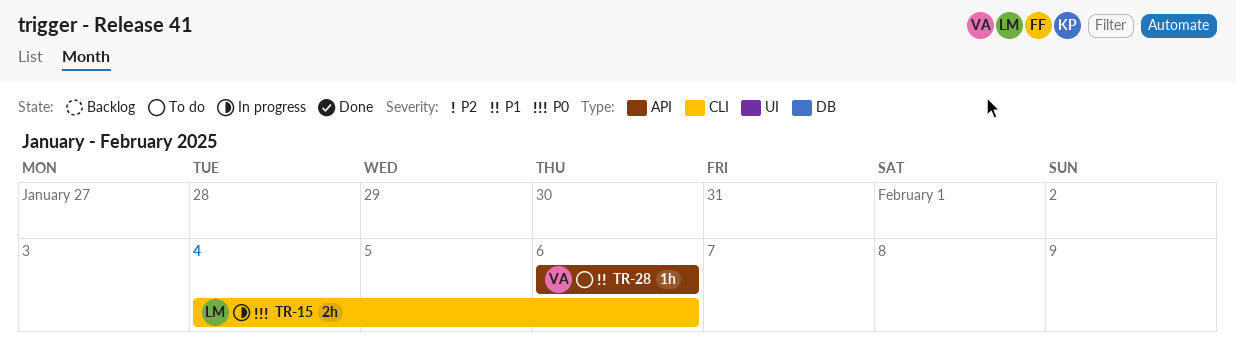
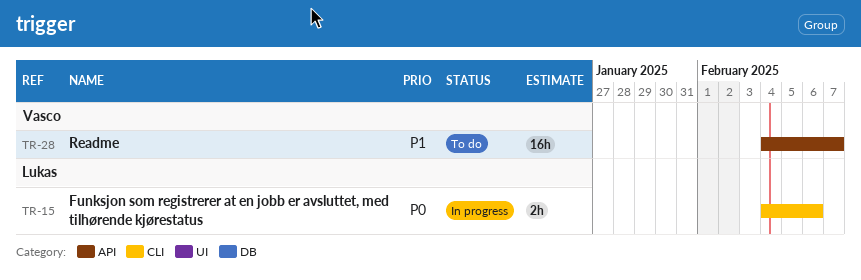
TR-28, estimate: 1h -> 16h
TR-28, start: Feb 6 -> Feb 4
TR-28, due: Feb 6 -> Feb 7

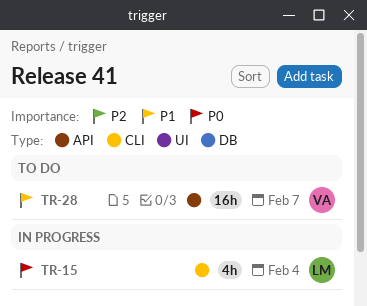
TR-15, estimate: 2h -> 4h
TR-15, due: Feb 6 -> Feb 4

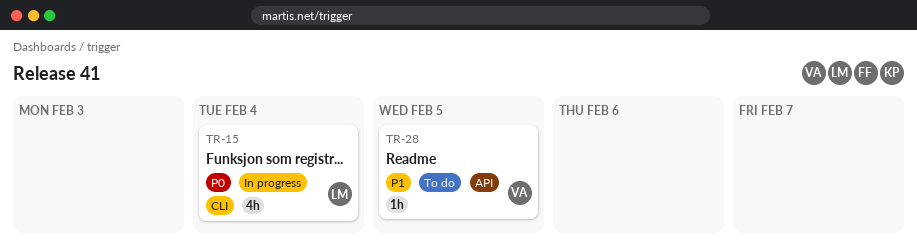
TR-28, estimate: 16h -> 1h
TR-28, due: Feb 7 -> Feb 5

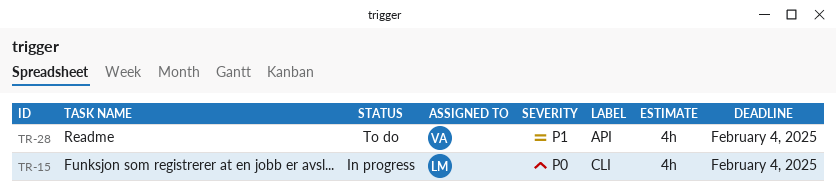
TR-28, estimate: 1h -> 4h
TR-28, due: Feb 5 -> Feb 4

